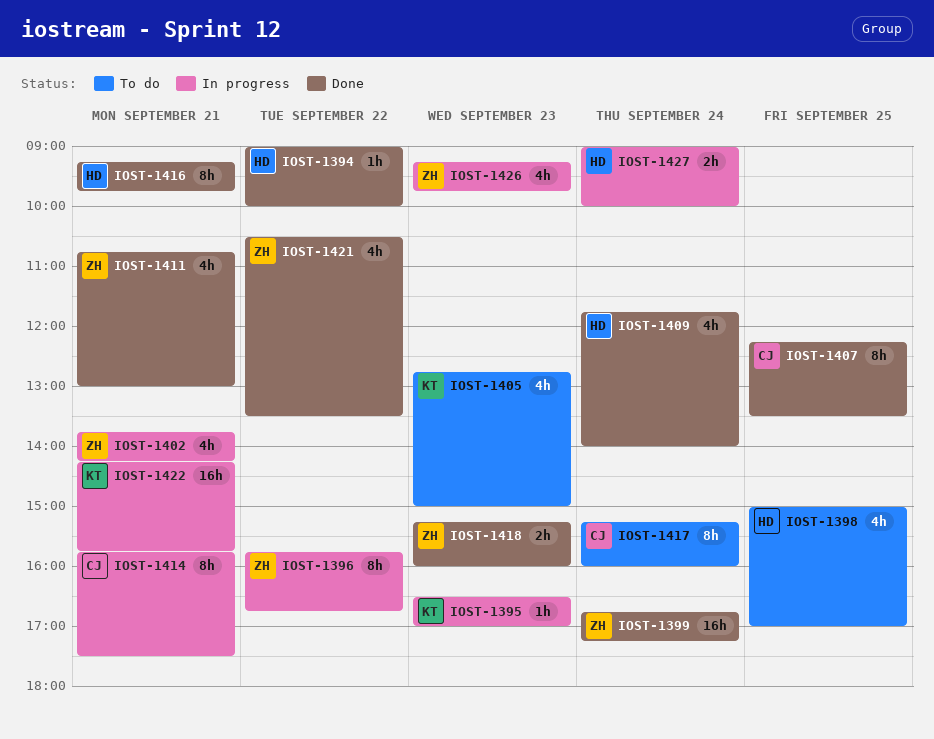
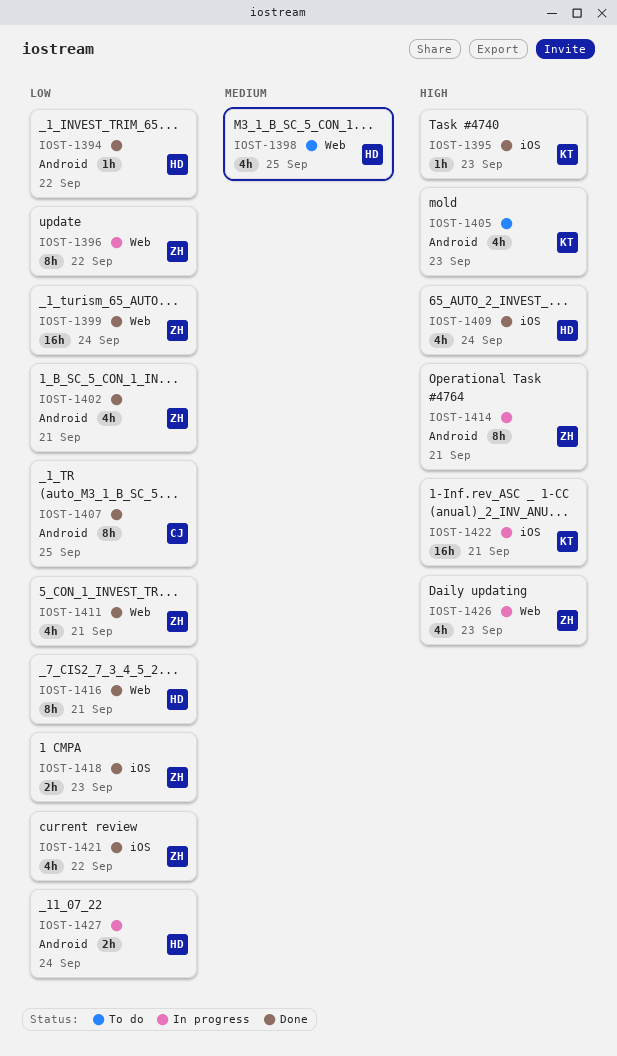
IOST-1395, status: In progress -> Done
IOST-1402, status: In progress -> Done
IOST-1414, owner: CJ -> ZH
IOST-1417: present -> none

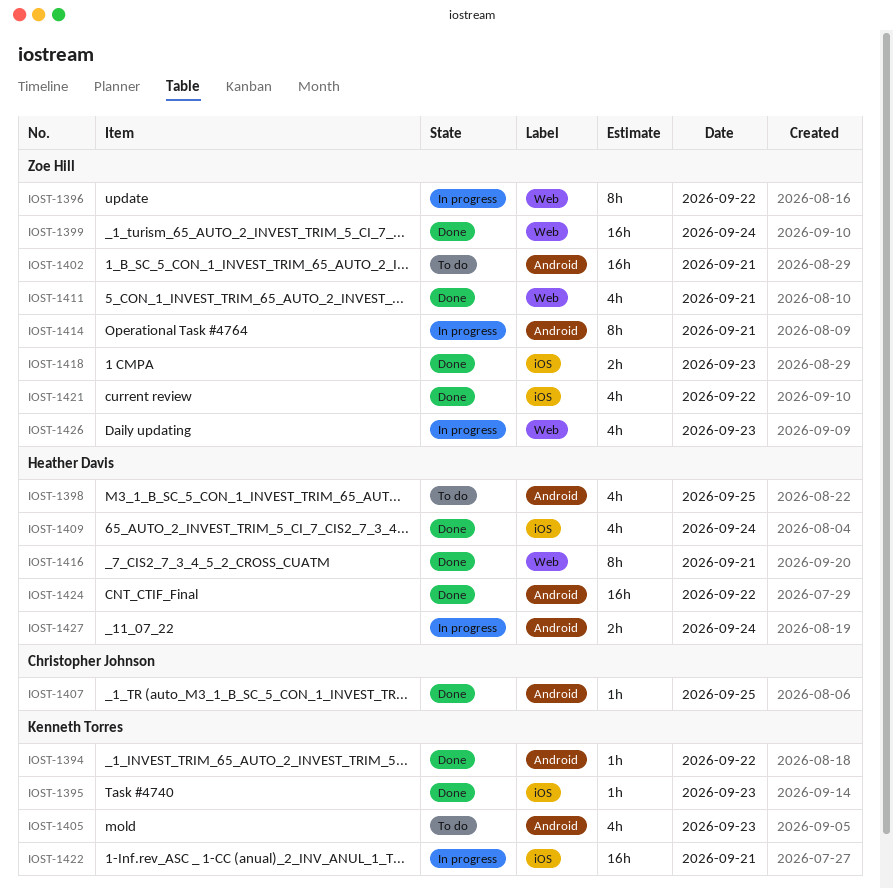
IOST-1394, owner: Heather Davis -> Kenneth Torres
IOST-1398, label: Web -> Android
IOST-1402, status: Done -> To do
IOST-1402, estimate: 4h -> 16h
IOST-1407, estimate: 8h -> 1h
IOST-1424: none -> present

